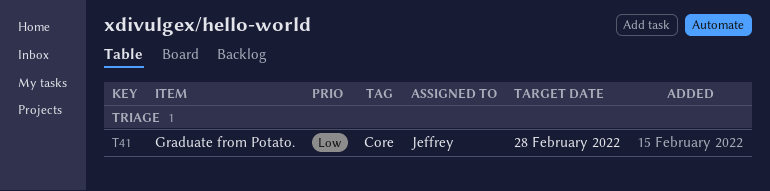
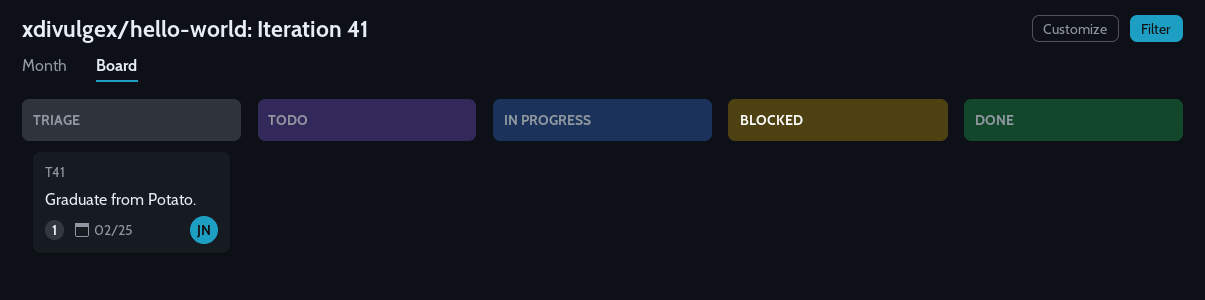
T41, due: Feb 28 -> Feb 25

